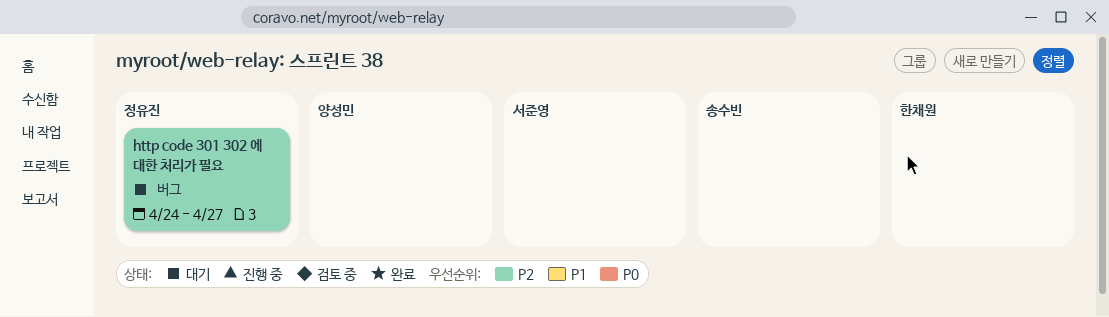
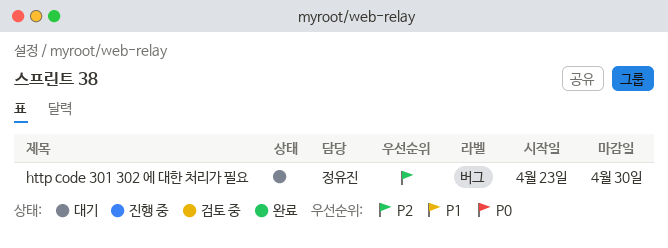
http code 301 302 에 대한 처리가 필요, start: Apr 24 -> Apr 23
http code 301 302 에 대한 처리가 필요, due: Apr 27 -> Apr 30

